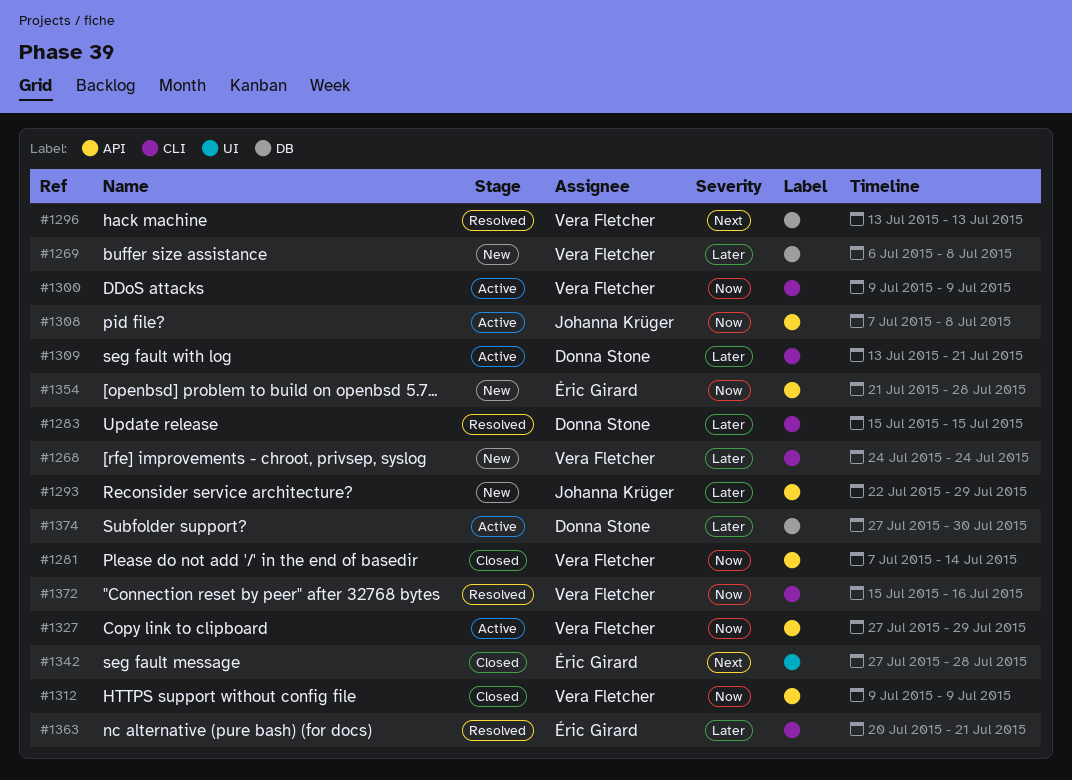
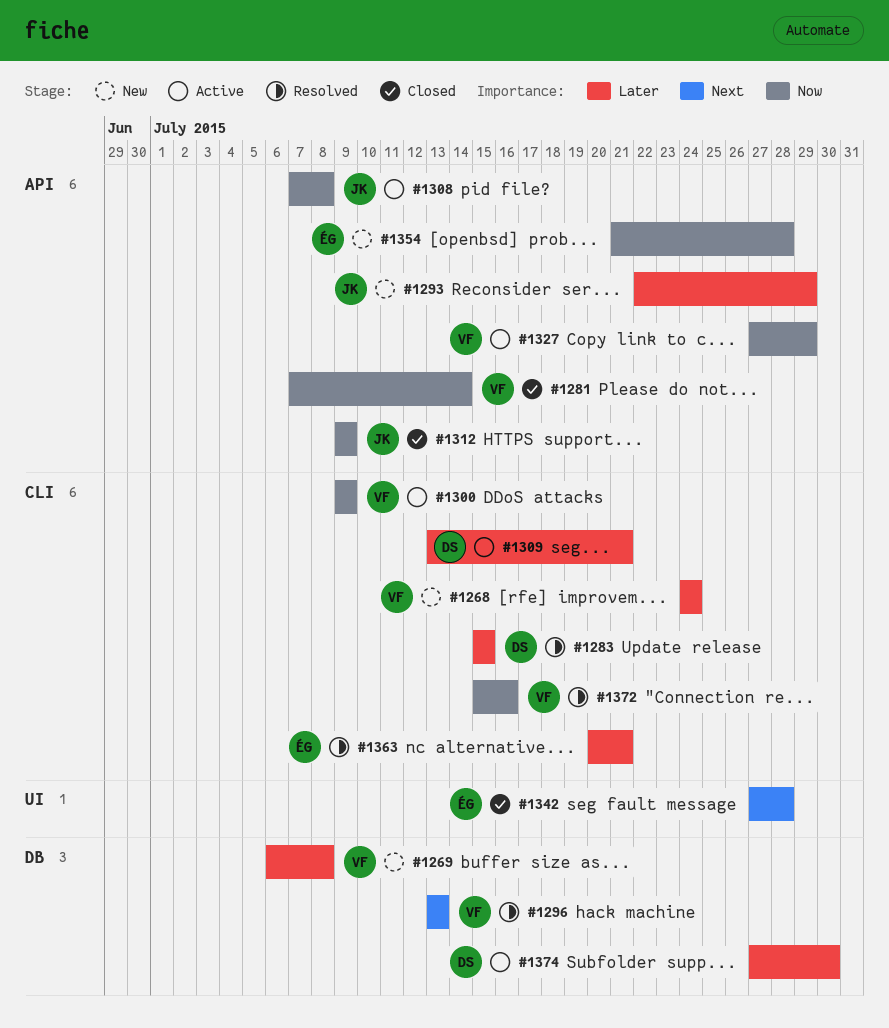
#1312, owner: Vera Fletcher -> Johanna Krüger

